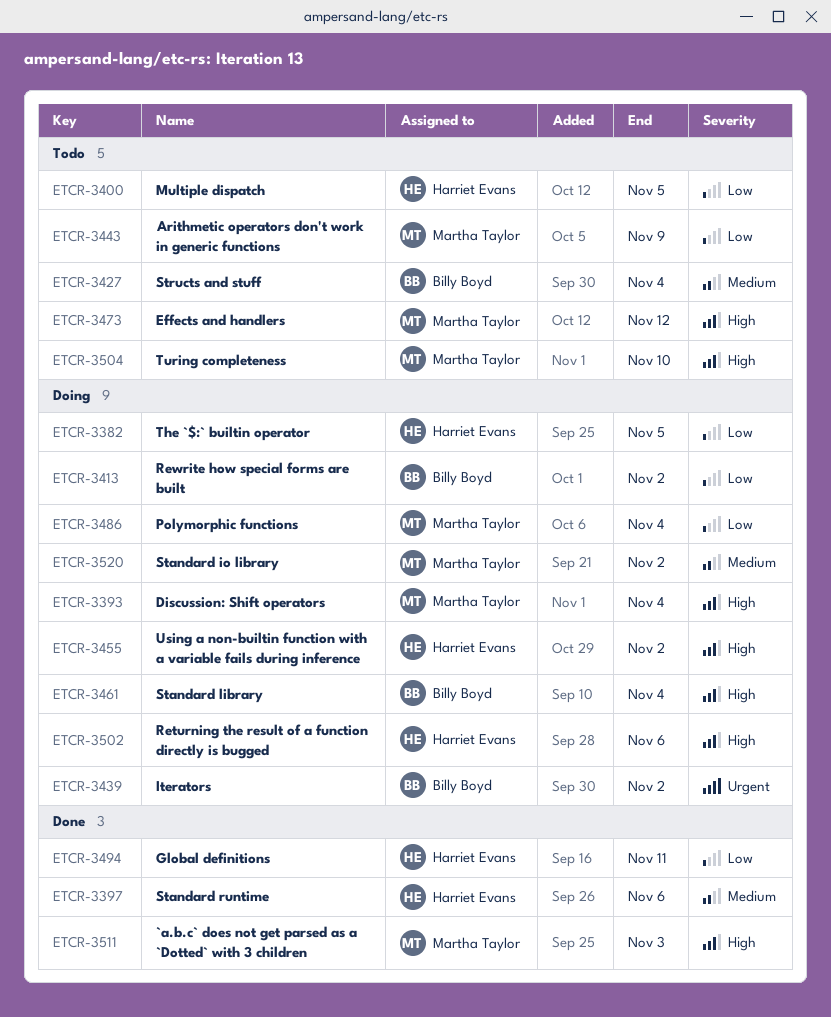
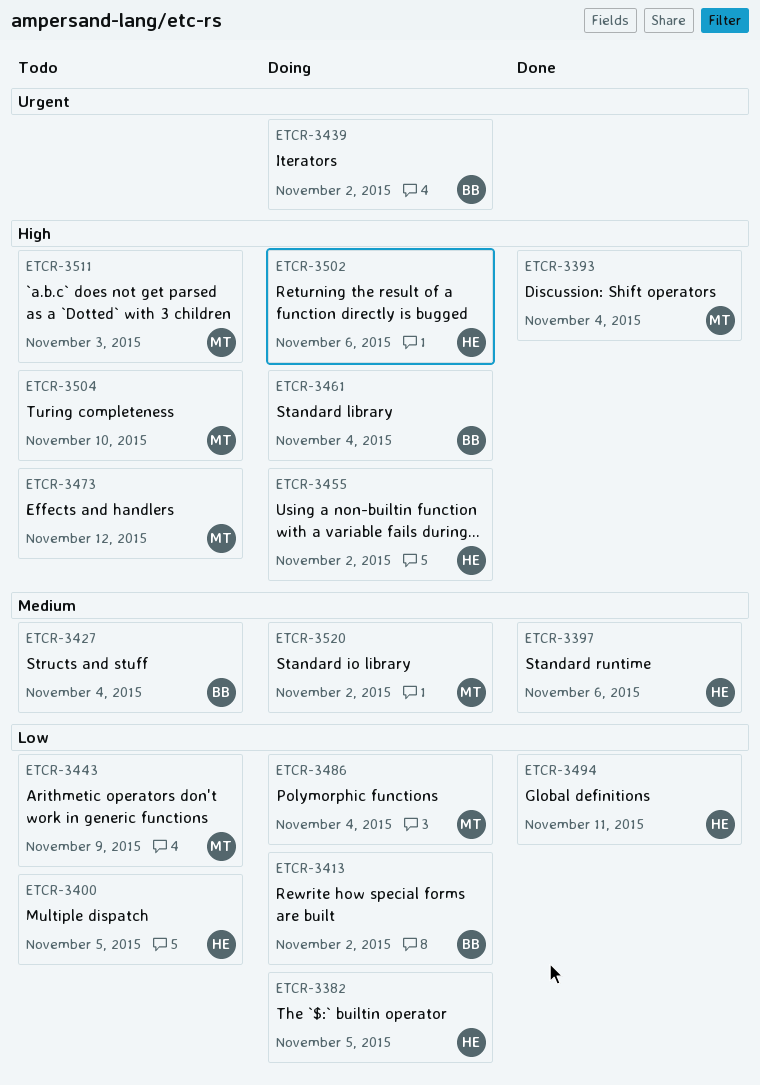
ETCR-3393, status: Doing -> Done
ETCR-3511, status: Done -> Todo

